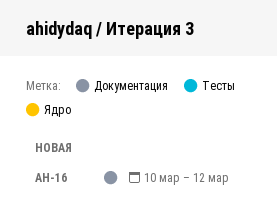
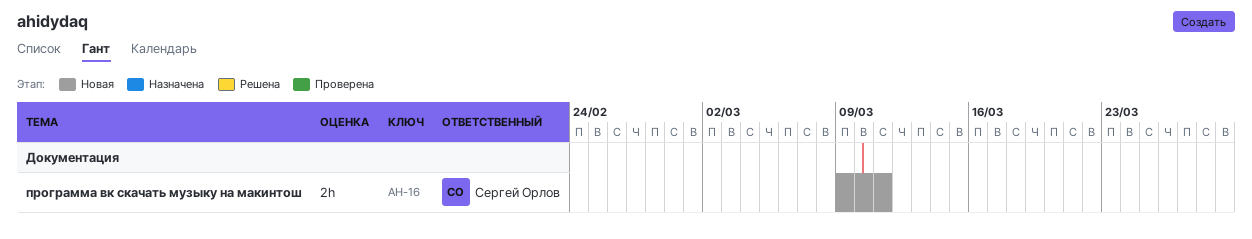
AH-16, start: Mar 10 -> Mar 9
AH-16, due: Mar 12 -> Mar 11

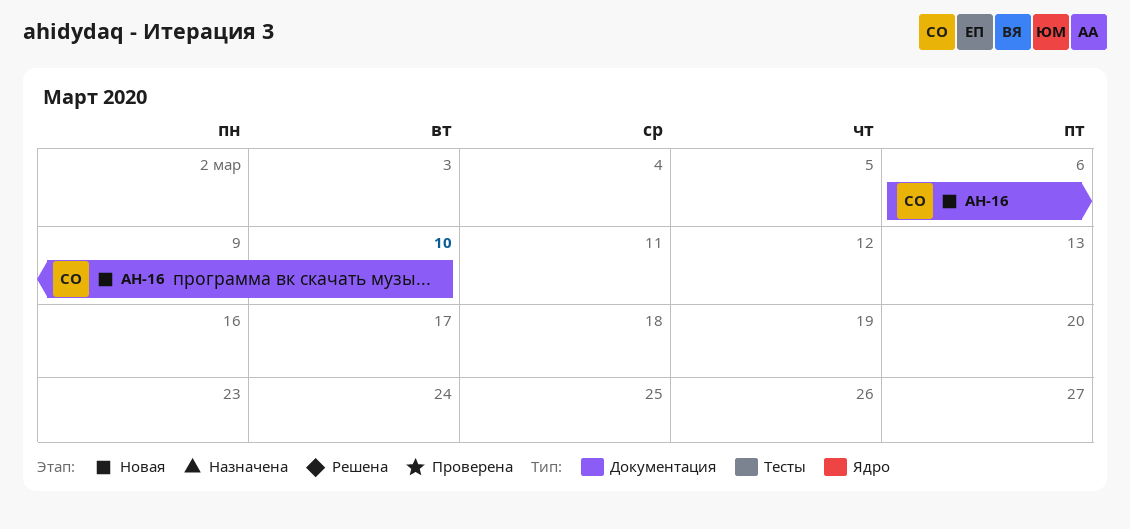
AH-16, start: Mar 9 -> Mar 6
AH-16, due: Mar 11 -> Mar 10

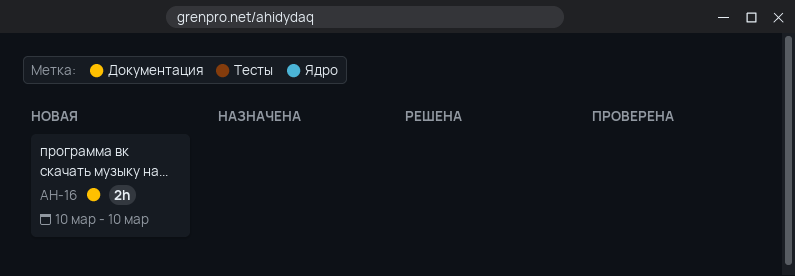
AH-16, start: Mar 6 -> Mar 10

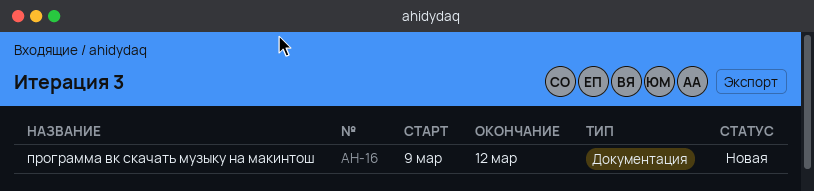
AH-16, start: Mar 10 -> Mar 9
AH-16, due: Mar 10 -> Mar 12

